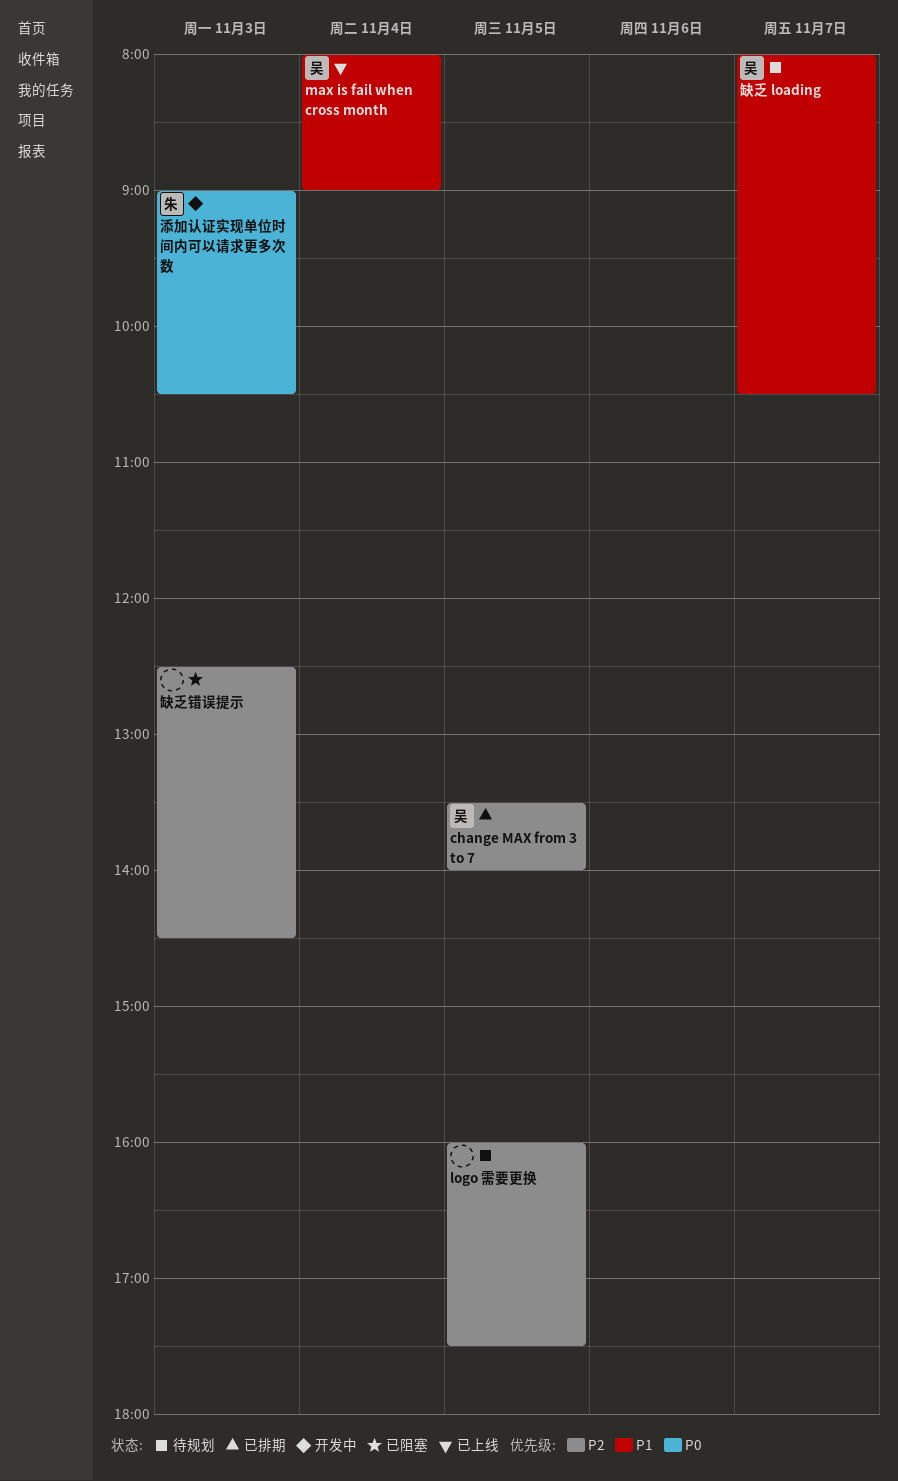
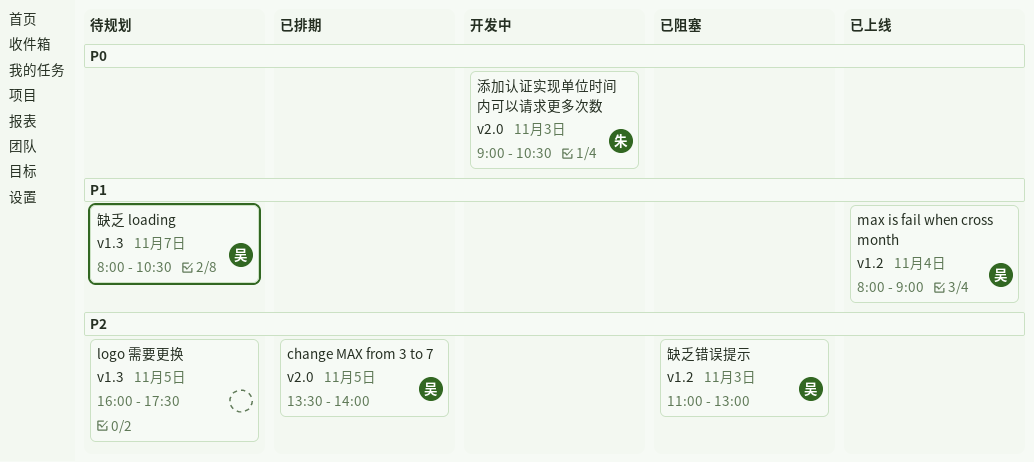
缺乏错误提示, owner: none -> 吴
缺乏错误提示, begins: 12:30 -> 11:00
缺乏错误提示, ends: 14:30 -> 13:00

